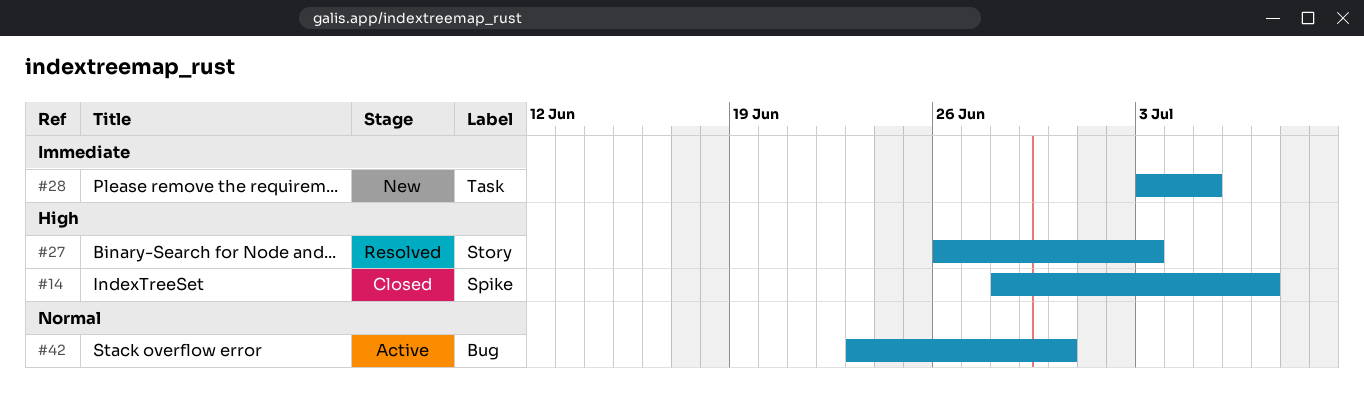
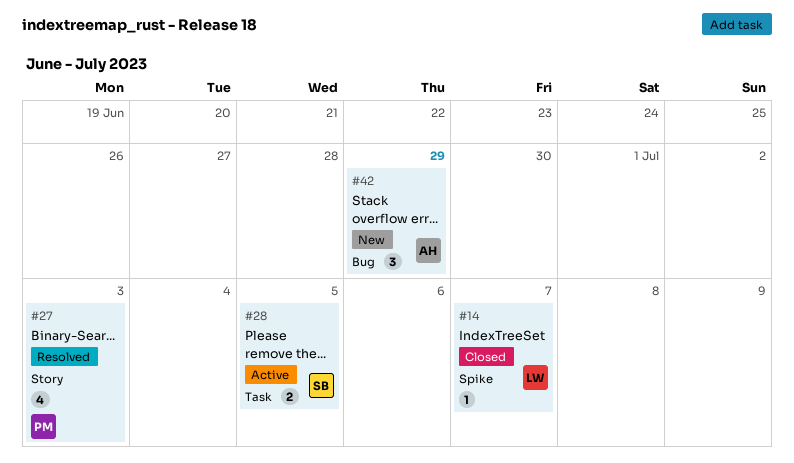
#28, status: New -> Active
#42, status: Active -> New
#42, due: Jun 30 -> Jun 29

